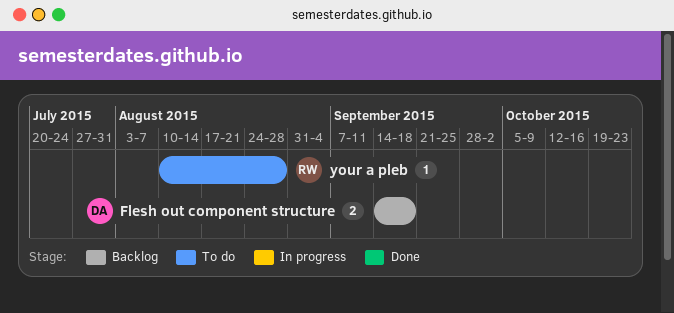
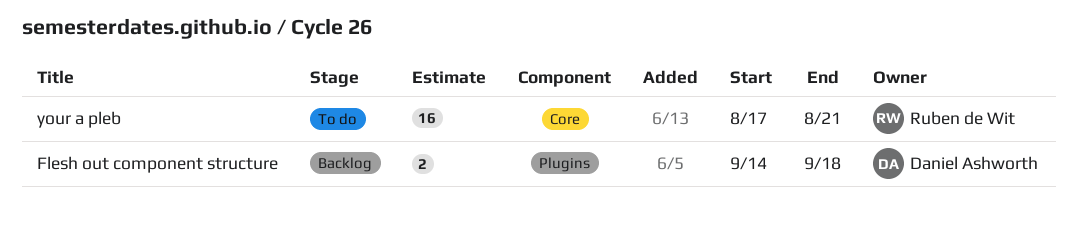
your a pleb, estimate: 1 -> 16
your a pleb, start: Aug 10 -> Aug 17
your a pleb, due: Aug 28 -> Aug 21

